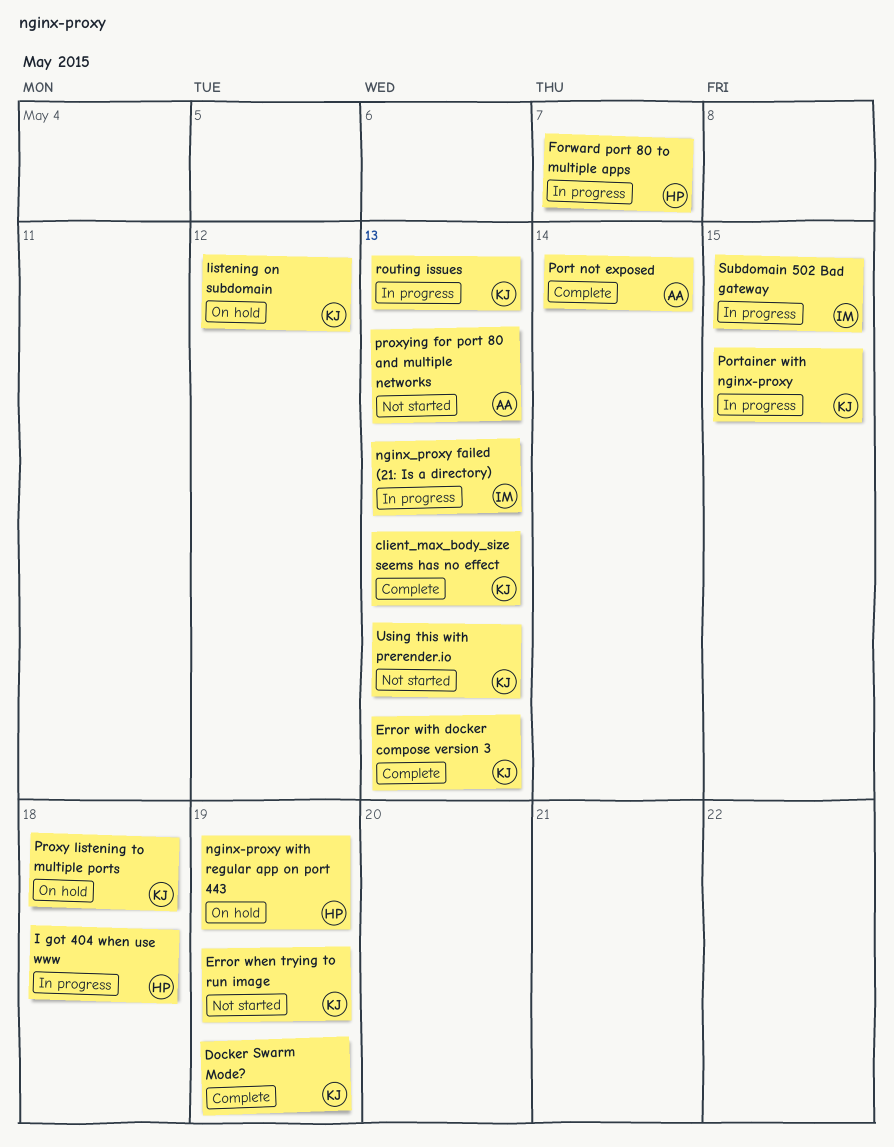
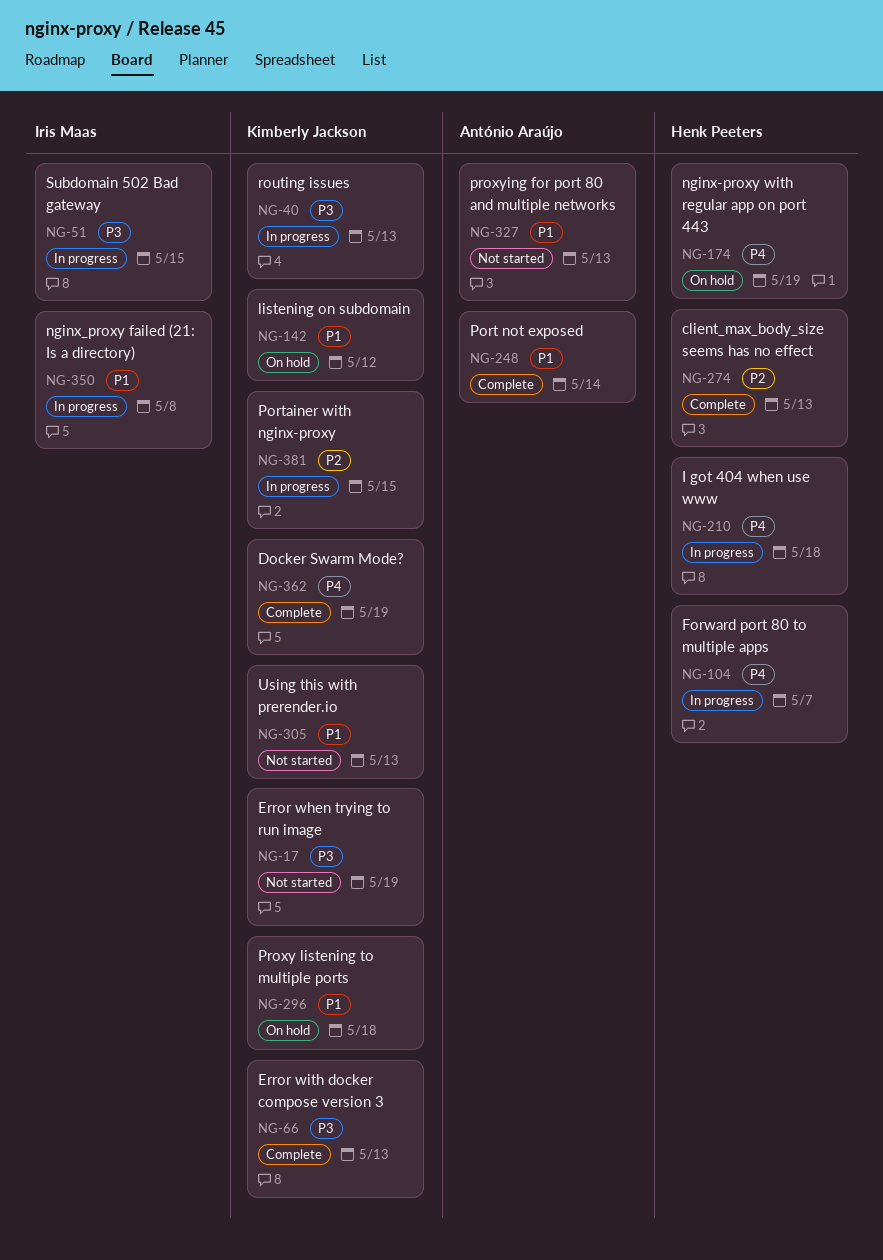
client_max_body_size seems has no effect, owner: Kimberly Jackson -> Henk Peeters
nginx_proxy failed (21: Is a directory), due: May 13 -> May 8

